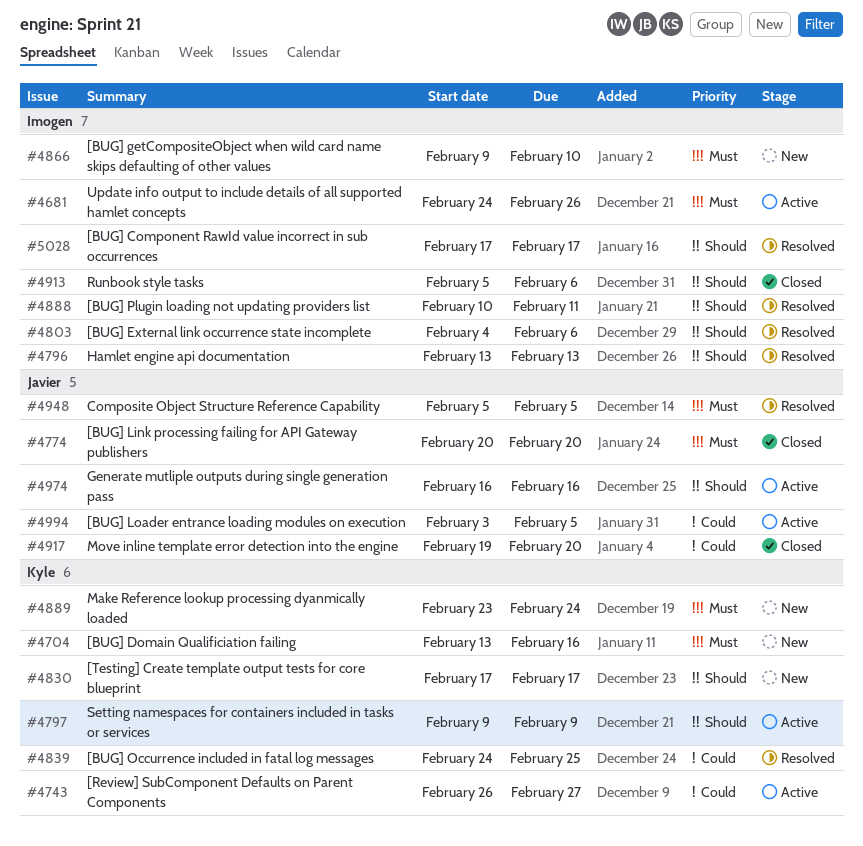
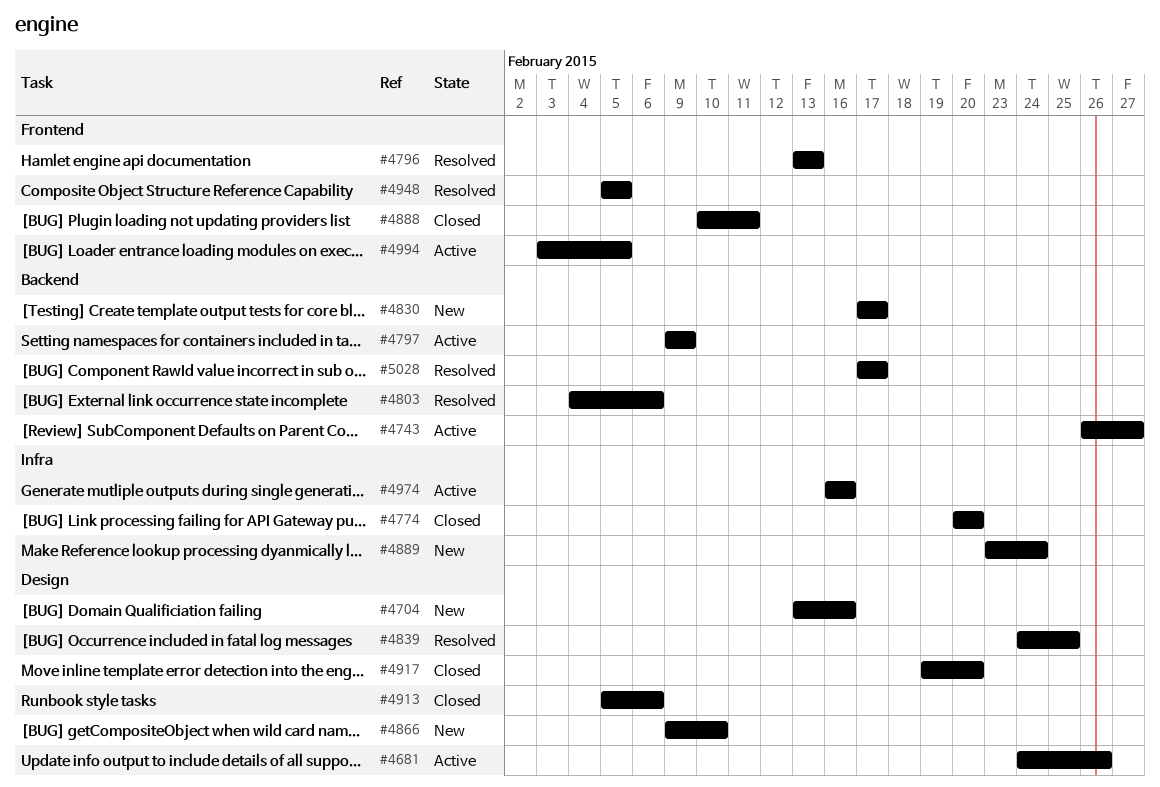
#4888, status: Resolved -> Closed

